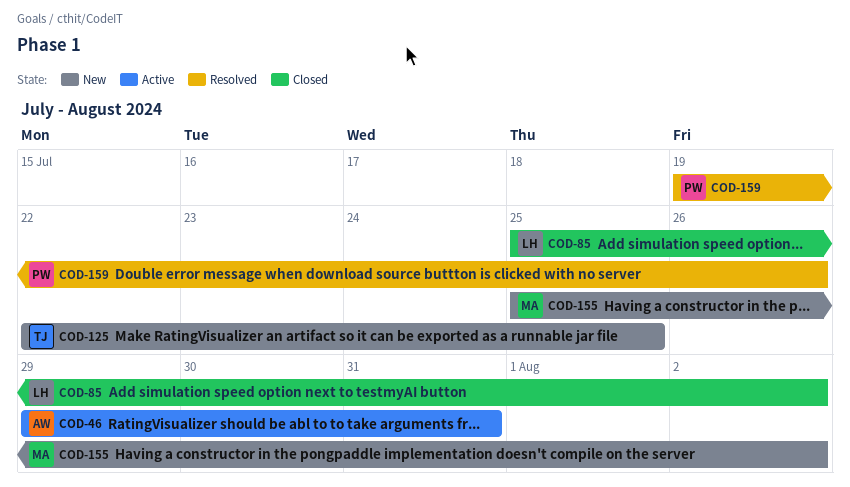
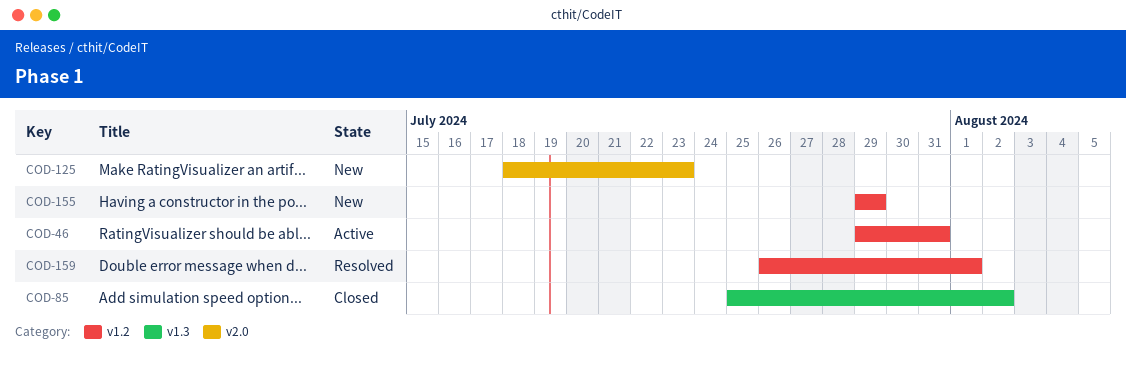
COD-125, start: Jul 22 -> Jul 18
COD-125, due: Jul 25 -> Jul 23
COD-155, start: Jul 25 -> Jul 29
COD-155, due: Aug 2 -> Jul 29
COD-159, start: Jul 19 -> Jul 26
COD-159, due: Jul 26 -> Aug 1

